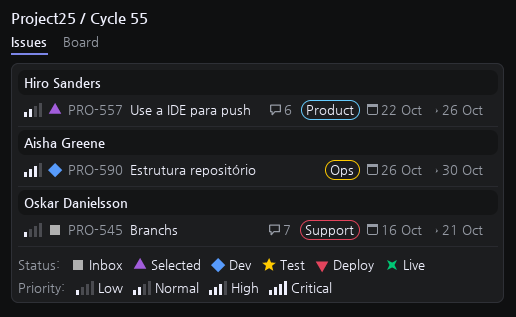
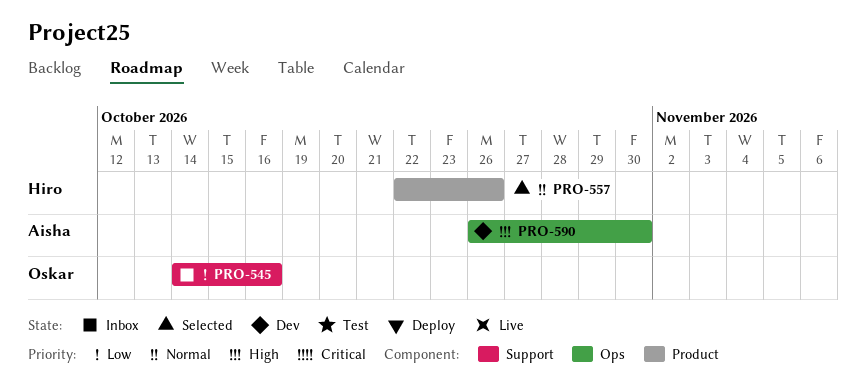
PRO-545, start: Oct 16 -> Oct 14
PRO-545, due: Oct 21 -> Oct 16

